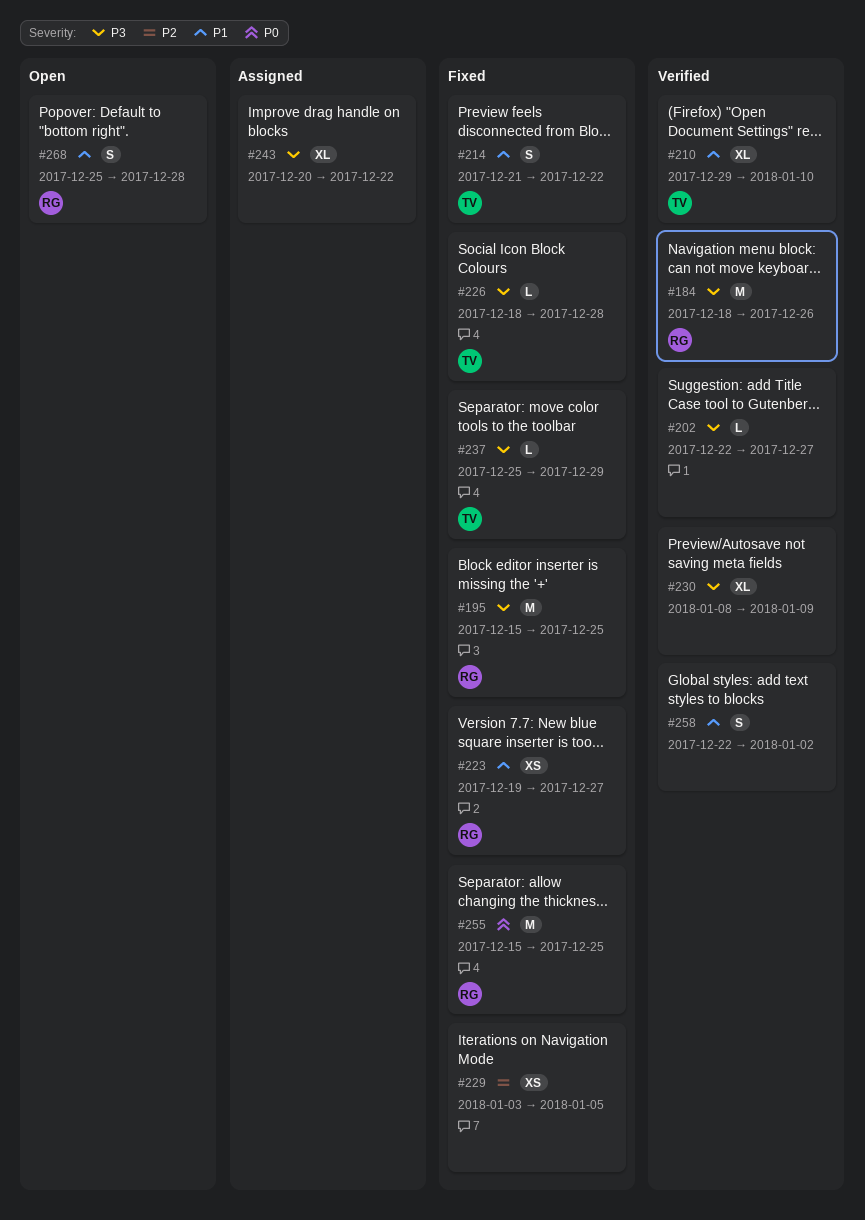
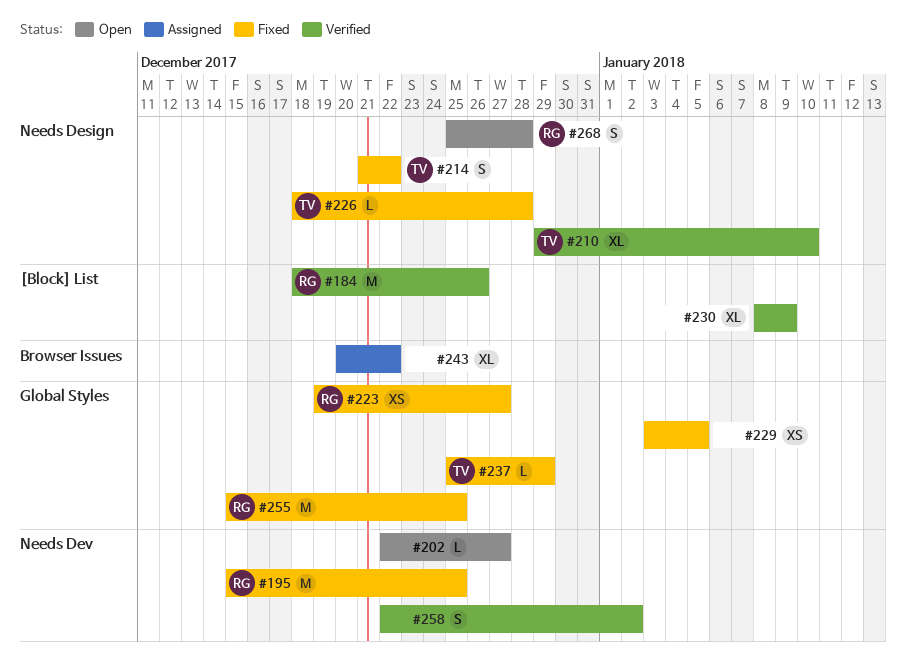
#202, status: Verified -> Open

